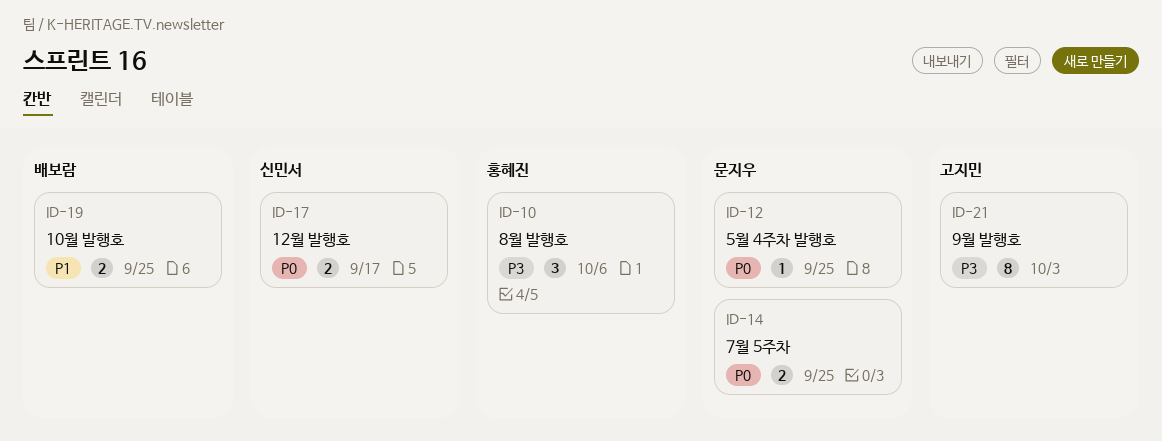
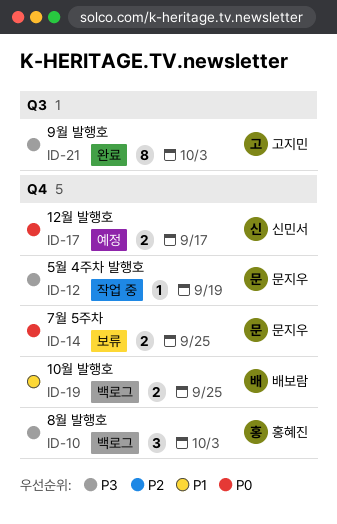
ID-10, due: Oct 6 -> Oct 3
ID-12, priority: P0 -> P3
ID-12, due: Sep 25 -> Sep 19

